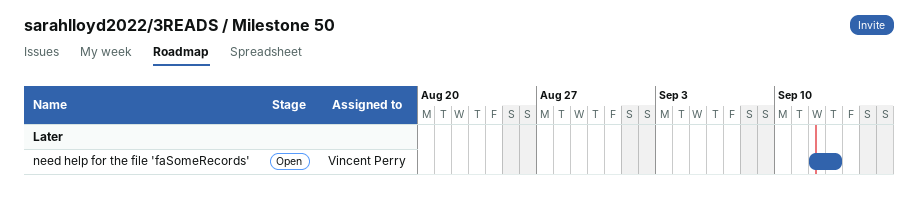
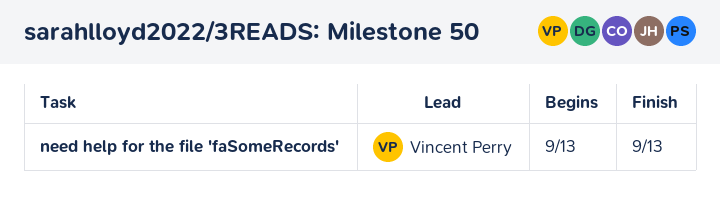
need help for the file 'faSomeRecords', start: Sep 12 -> Sep 13

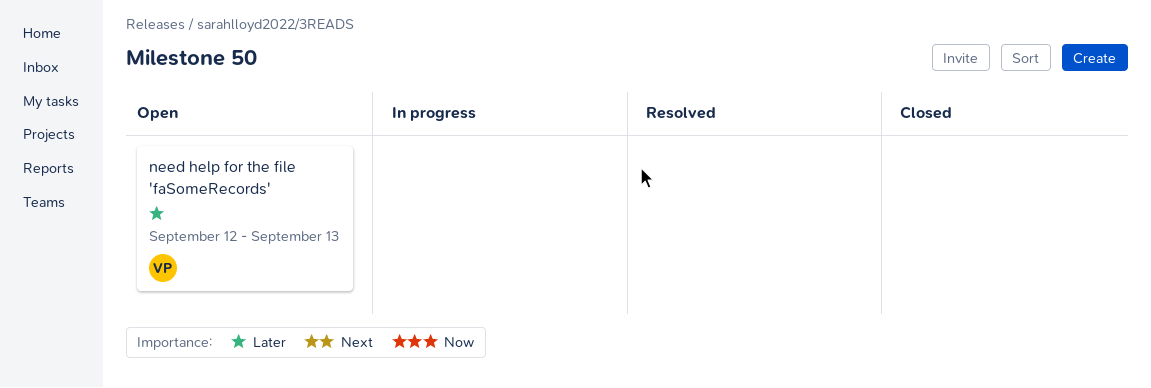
need help for the file 'faSomeRecords', start: Sep 13 -> Sep 12

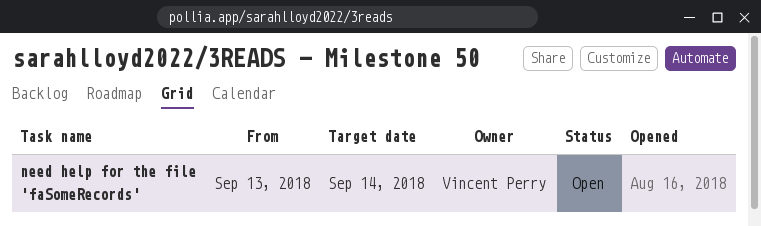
need help for the file 'faSomeRecords', start: Sep 12 -> Sep 13
need help for the file 'faSomeRecords', due: Sep 13 -> Sep 14

